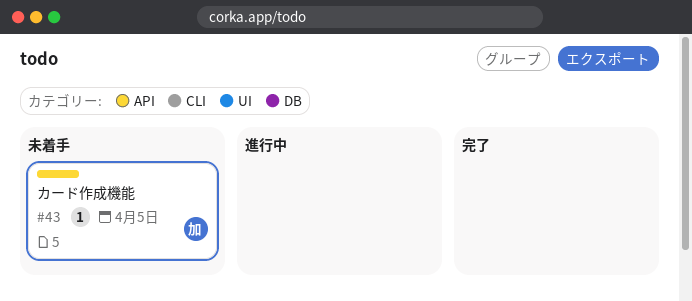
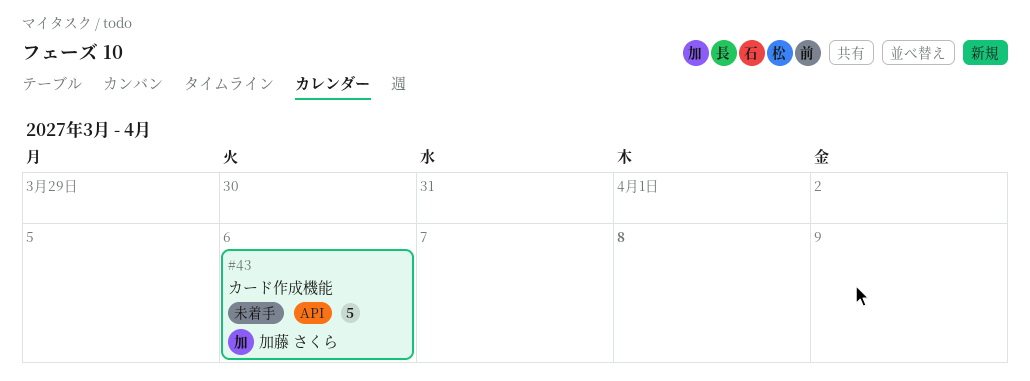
#43, estimate: 1 -> 5
#43, due: Apr 5 -> Apr 6

